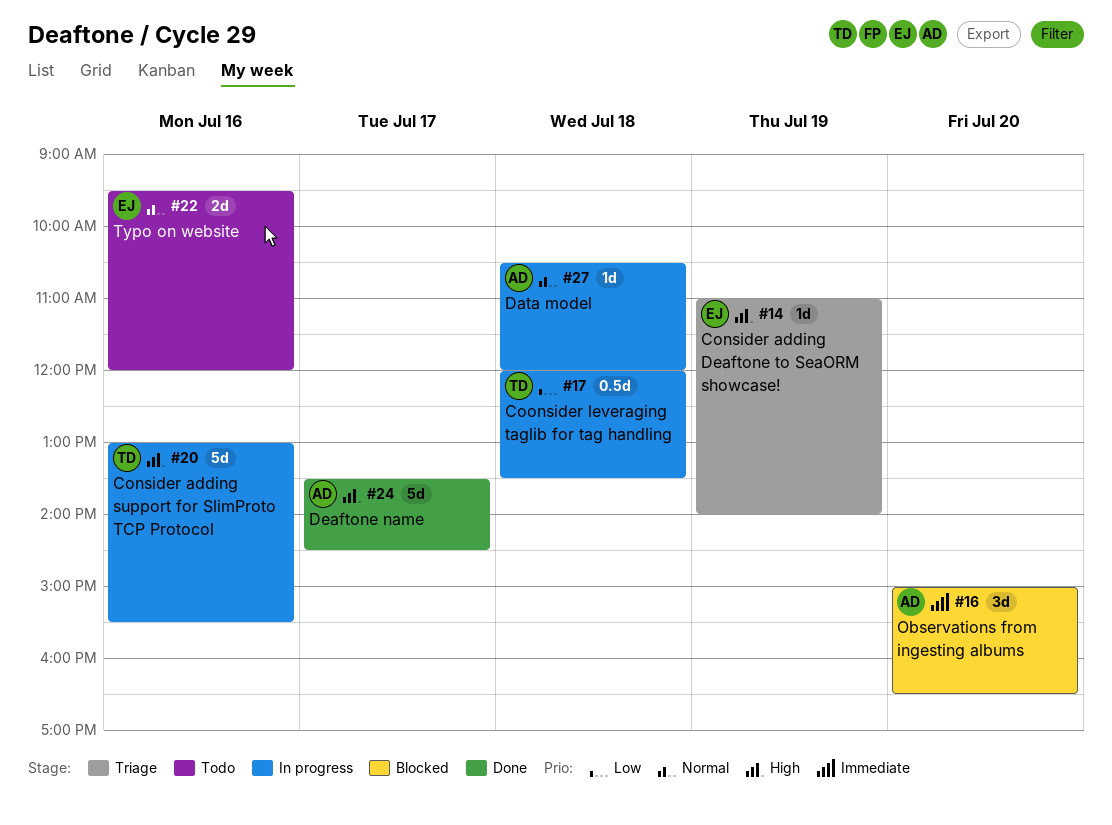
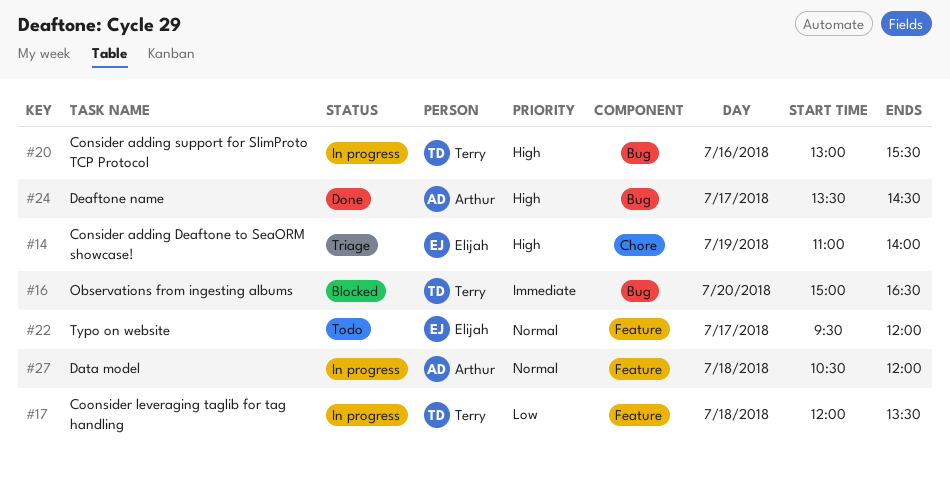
#16, owner: Arthur -> Terry
#22, day: Jul 16 -> Jul 17

